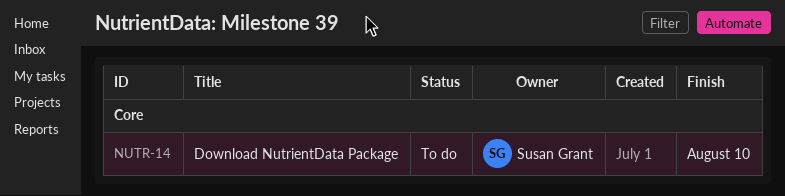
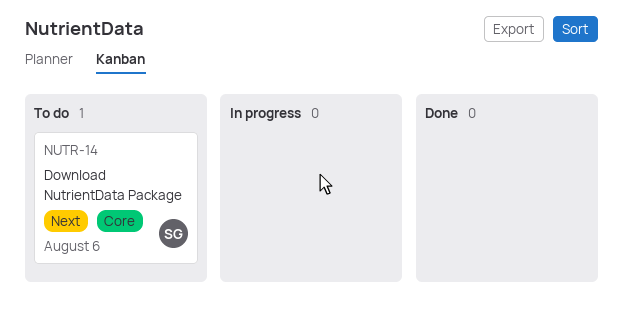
NUTR-14, due: Aug 10 -> Aug 6

